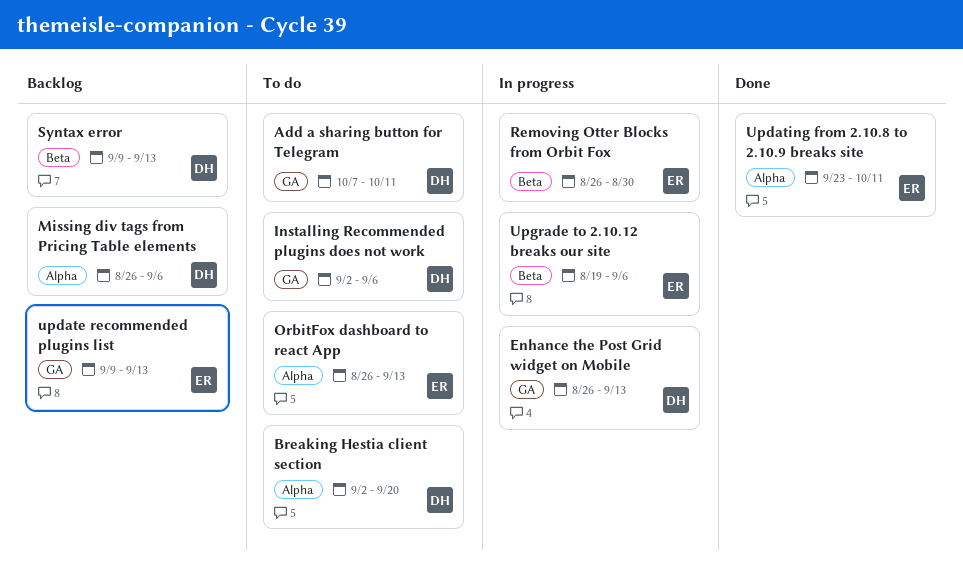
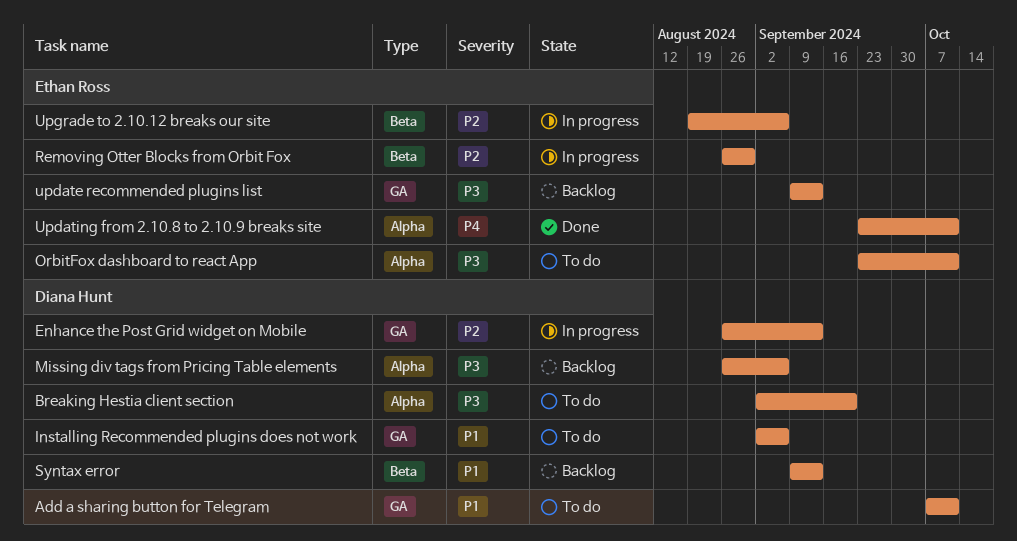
OrbitFox dashboard to react App, start: Aug 26 -> Sep 23
OrbitFox dashboard to react App, due: Sep 13 -> Oct 11

